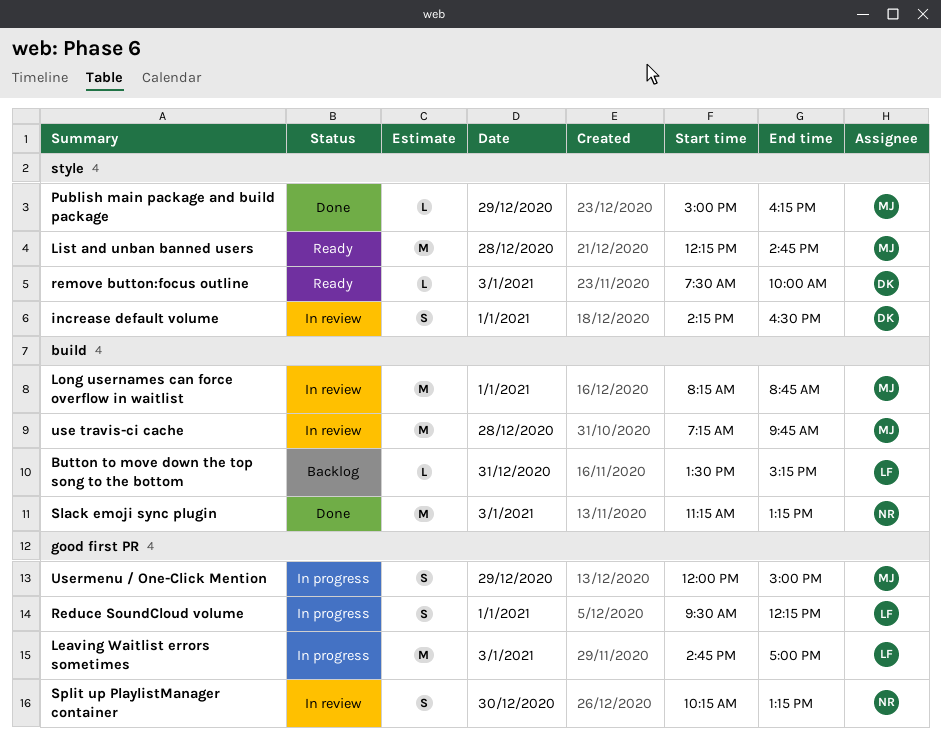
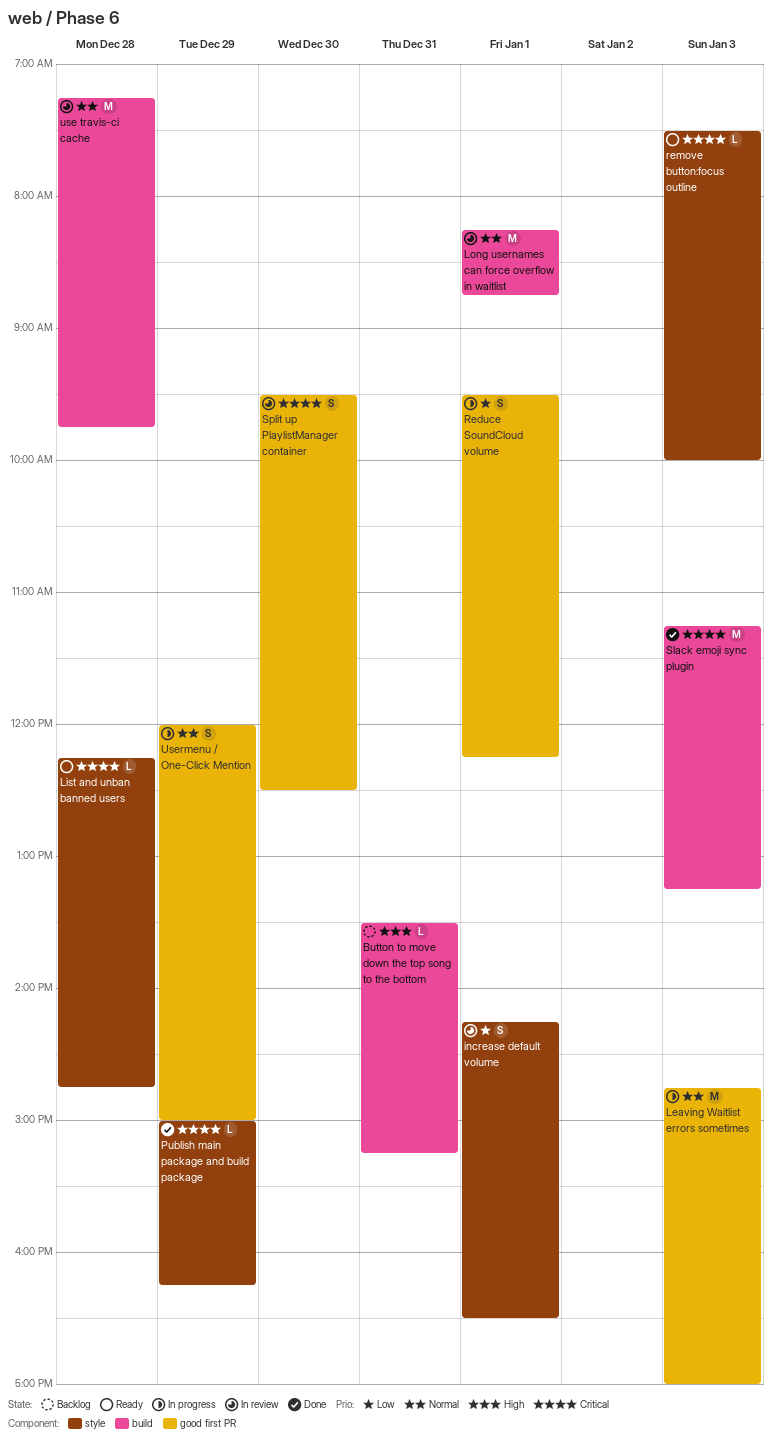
List and unban banned users, estimate: M -> L
Split up PlaylistManager container, begins: 10:15 -> 09:30
Split up PlaylistManager container, ends: 13:15 -> 12:30

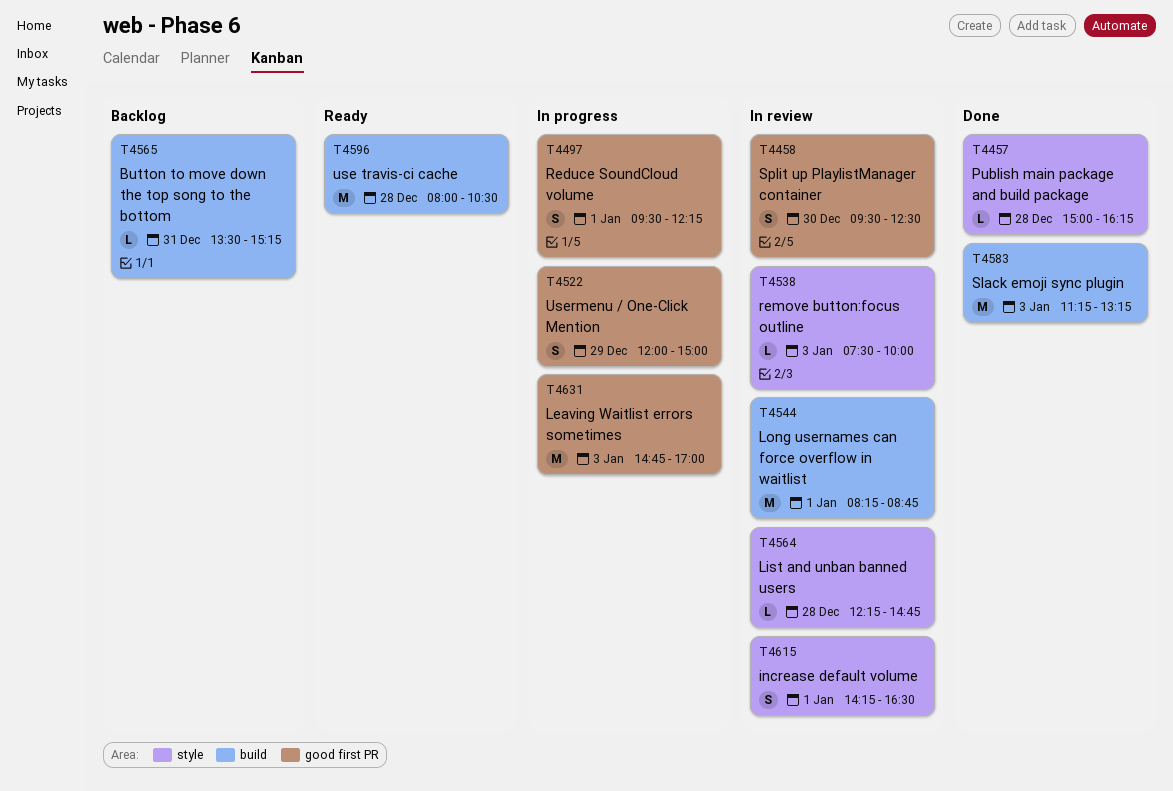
List and unban banned users, status: Ready -> In review
Publish main package and build package, day: Dec 29 -> Dec 28
remove button:focus outline, status: Ready -> In review
use travis-ci cache, status: In review -> Ready
use travis-ci cache, begins: 07:15 -> 08:00
use travis-ci cache, ends: 09:45 -> 10:30

